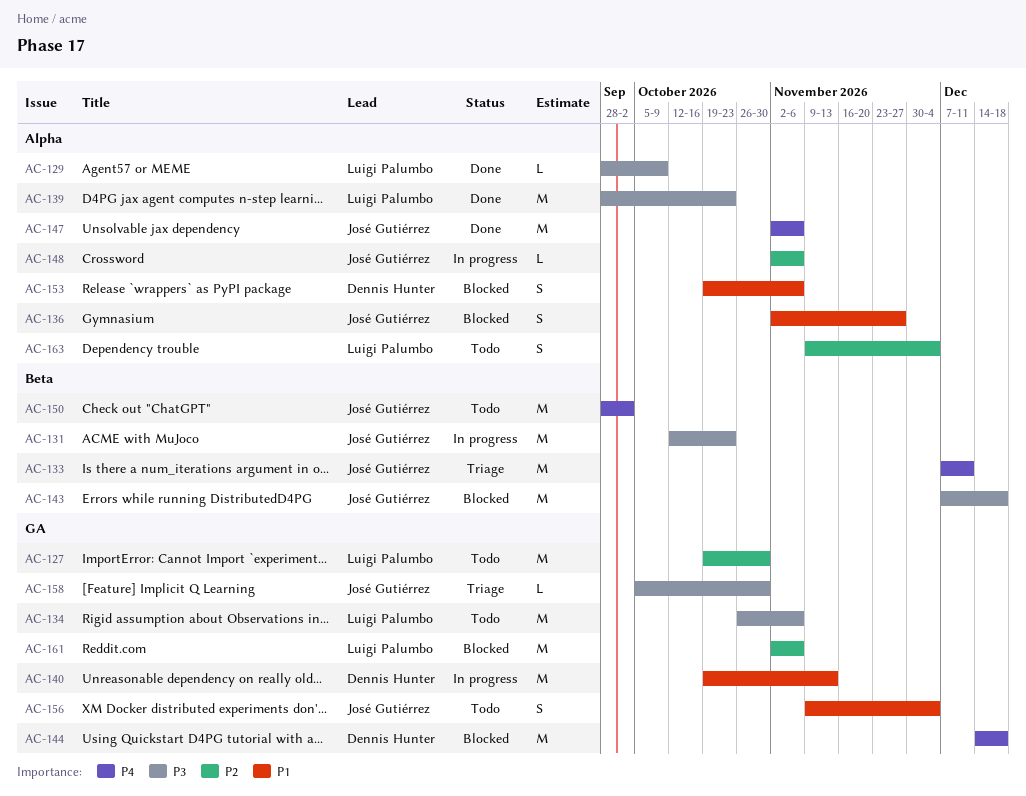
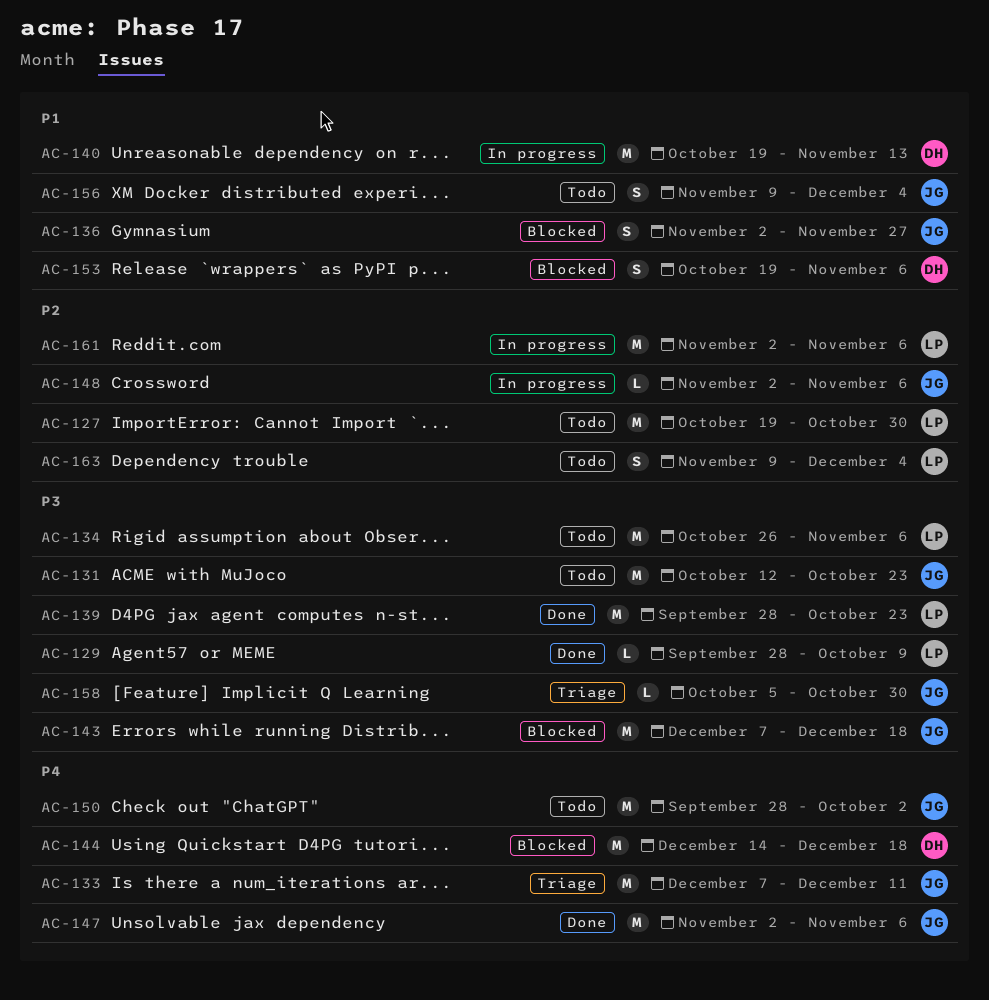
AC-131, status: In progress -> Todo
AC-161, status: Blocked -> In progress

